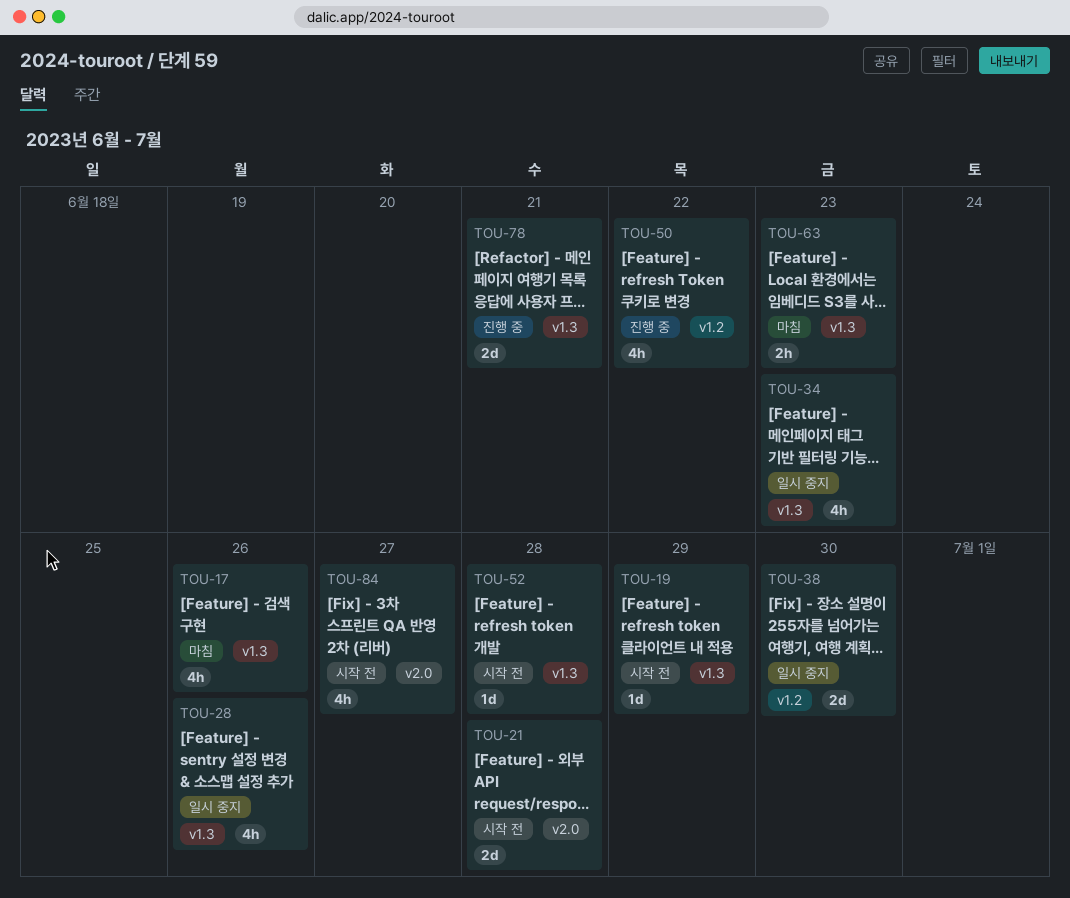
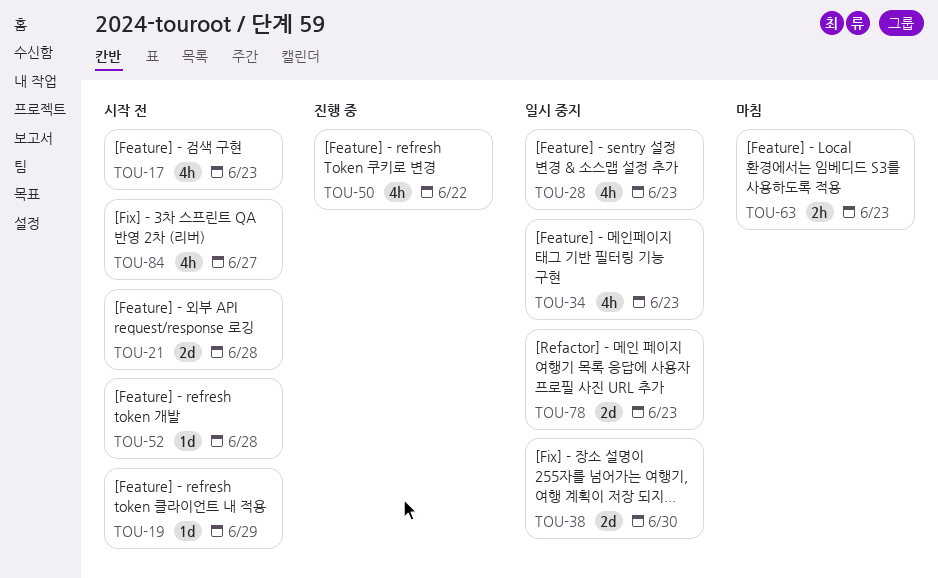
TOU-17, status: 마침 -> 시작 전
TOU-17, due: Jun 26 -> Jun 23
TOU-28, due: Jun 26 -> Jun 23
TOU-78, status: 진행 중 -> 일시 중지
TOU-78, due: Jun 21 -> Jun 23

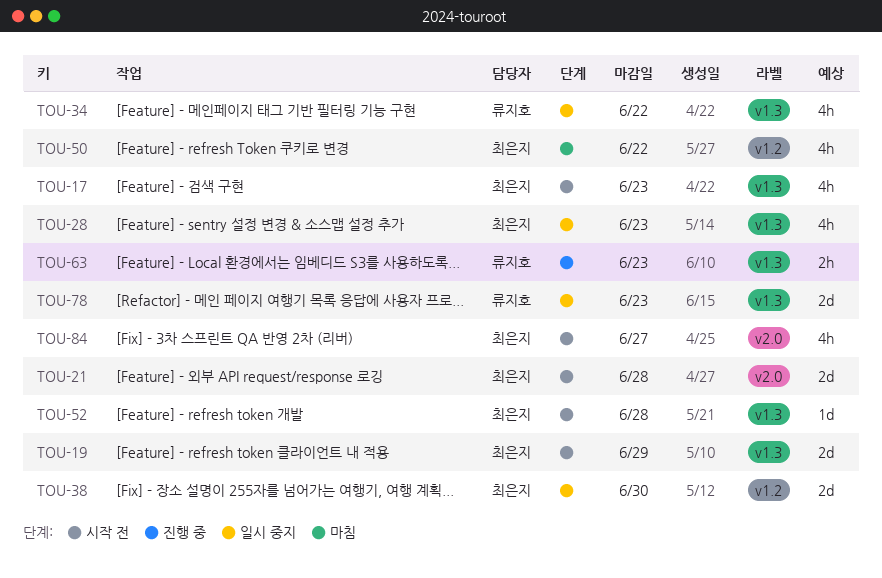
TOU-19, estimate: 1d -> 2d
TOU-34, due: Jun 23 -> Jun 22
TOU-50, status: 진행 중 -> 마침
TOU-63, status: 마침 -> 진행 중

